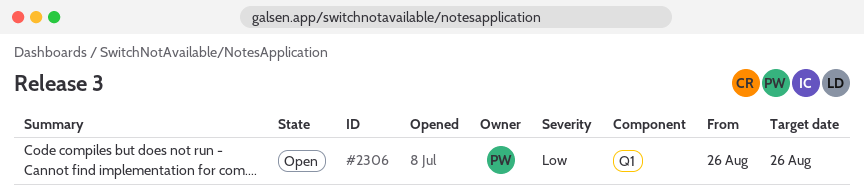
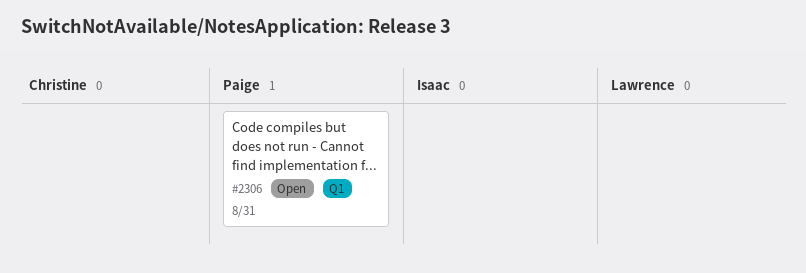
#2306, due: Aug 26 -> Aug 31

